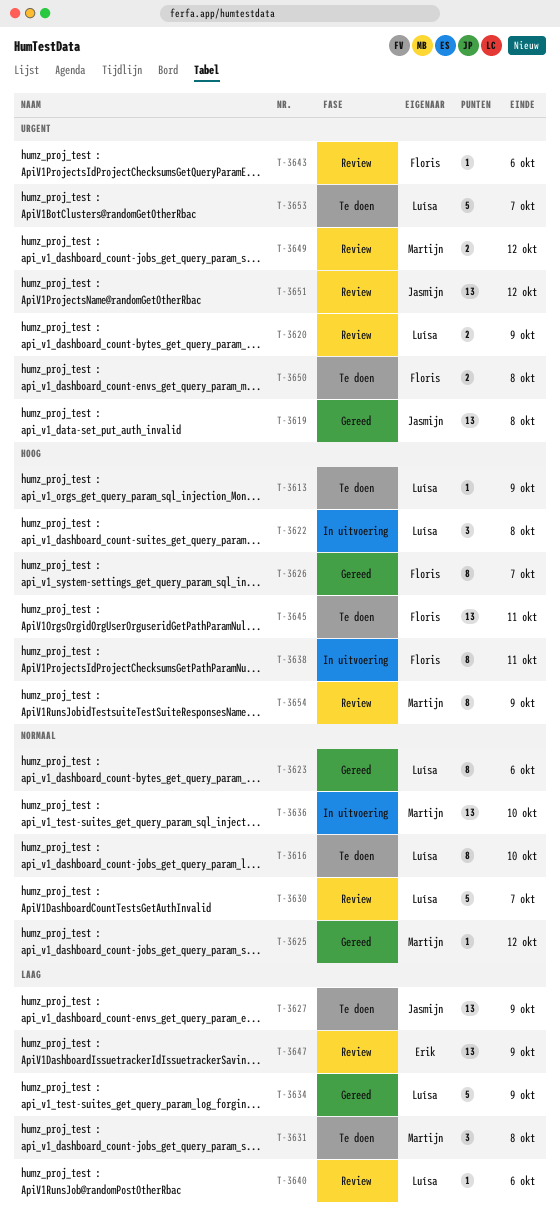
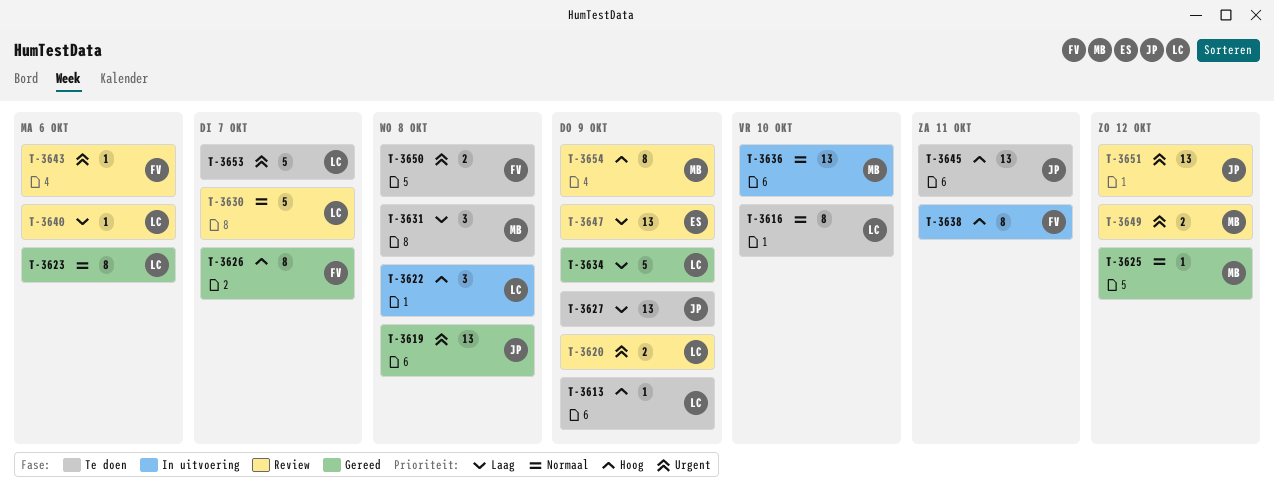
T-3645, owner: Floris -> Jasmijn

